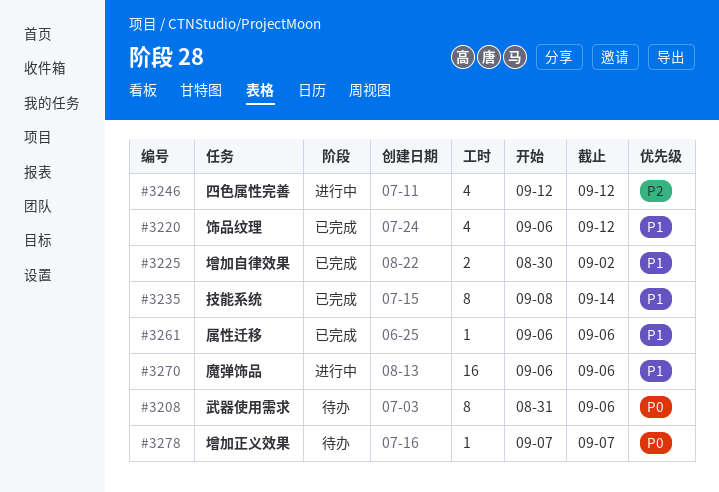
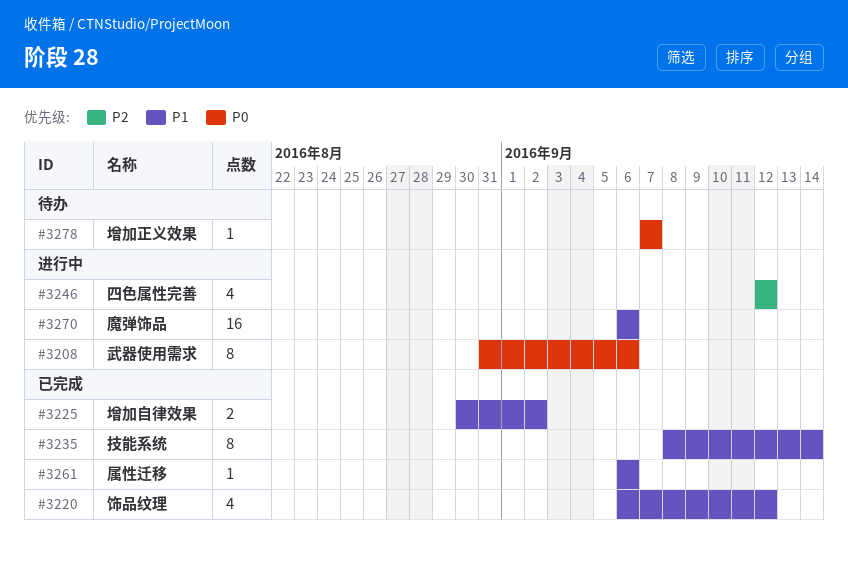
#3208, status: 待办 -> 进行中

